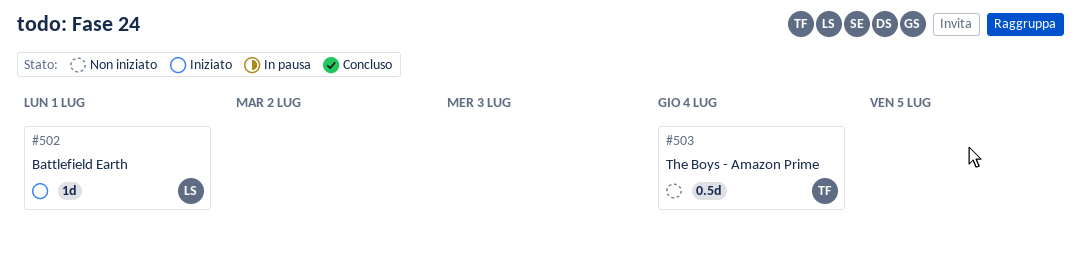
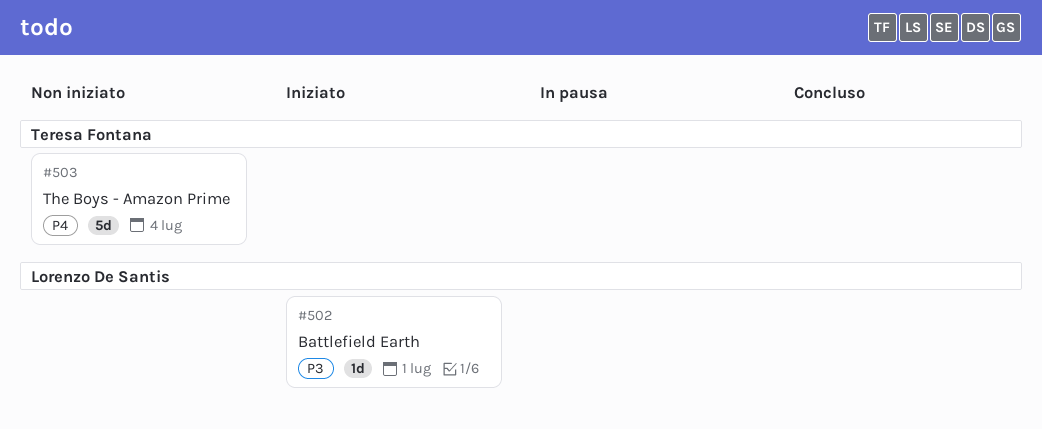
#503, estimate: 0.5d -> 5d

